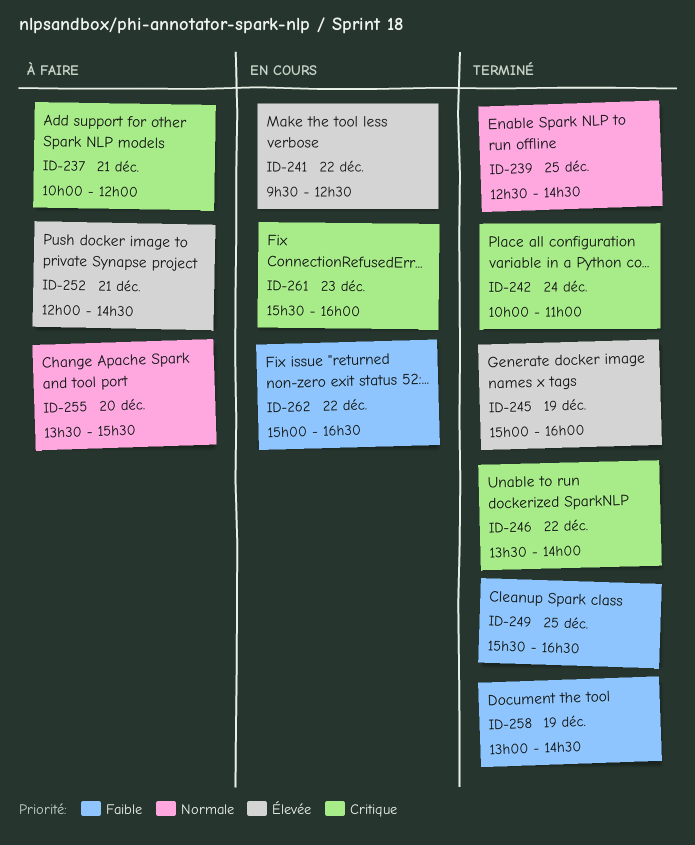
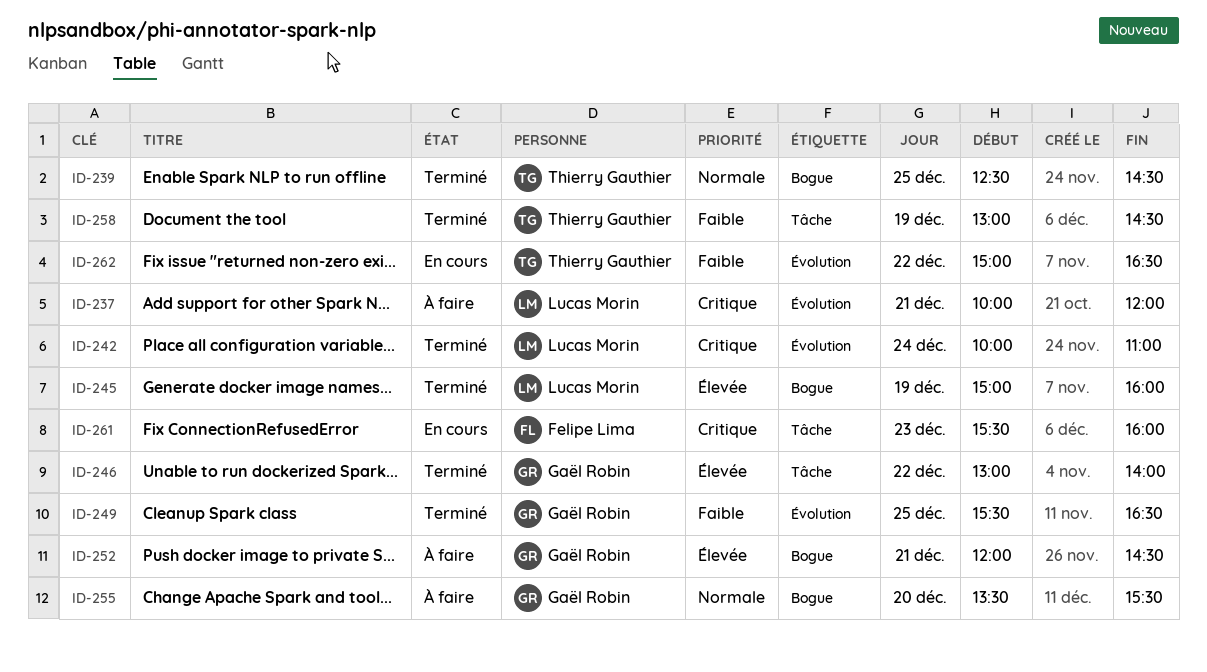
ID-241: present -> none
ID-246, priority: Critique -> Élevée
ID-246, begins: 13:30 -> 13:00

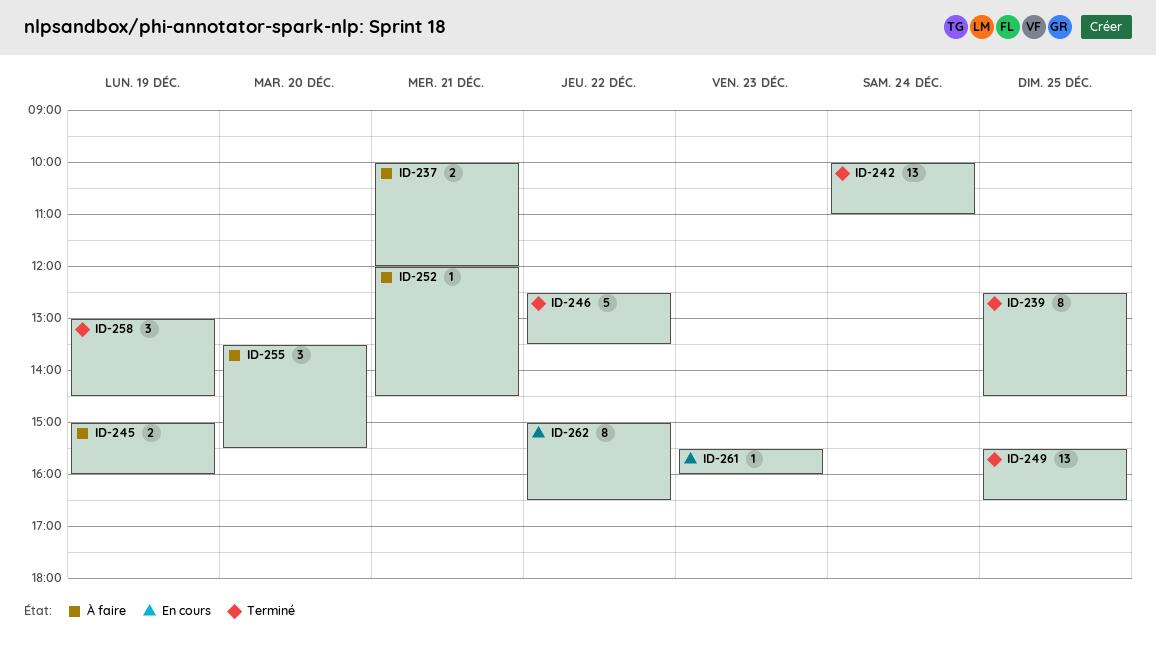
ID-245, status: Terminé -> À faire
ID-246, begins: 13:00 -> 12:30
ID-246, ends: 14:00 -> 13:30

